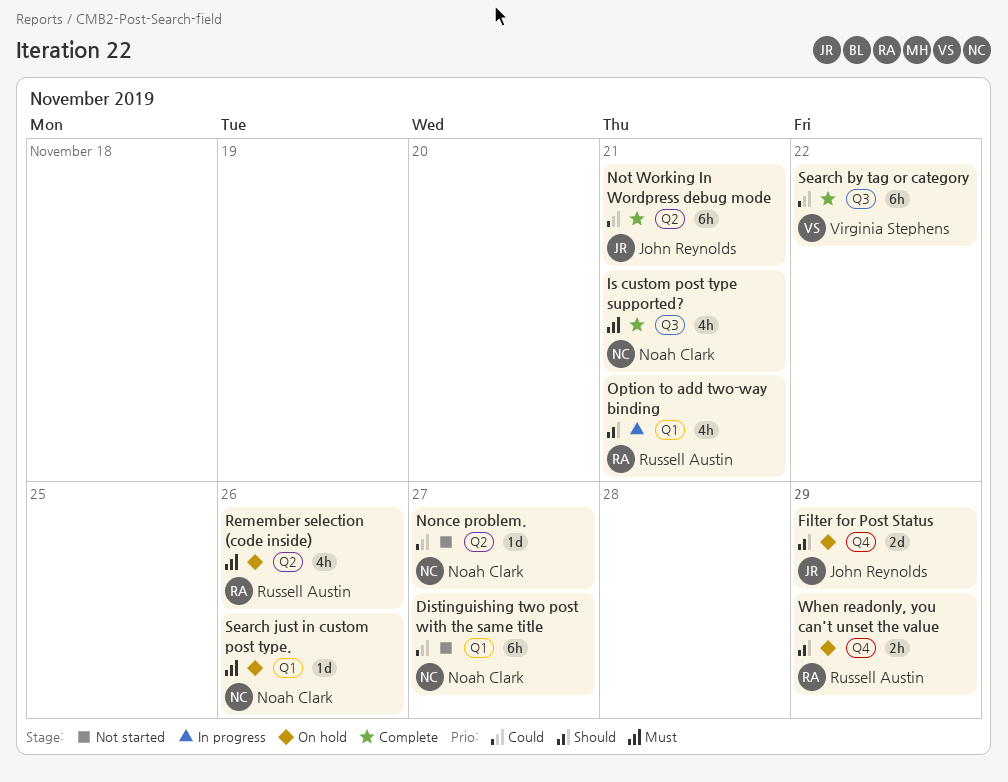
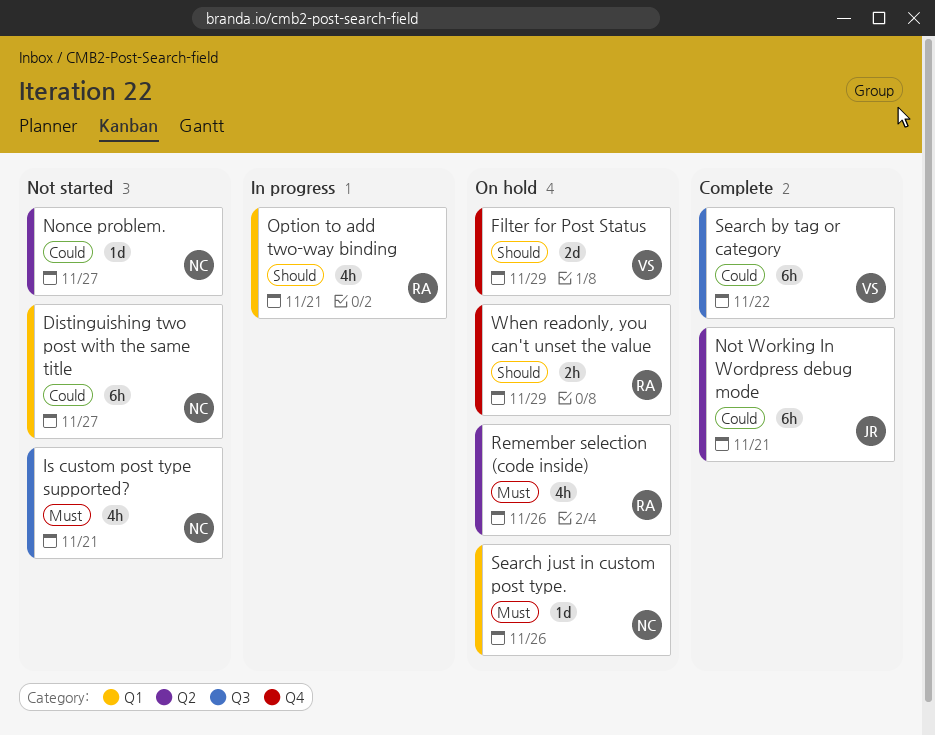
Filter for Post Status, owner: John Reynolds -> Virginia Stephens
Is custom post type supported?, status: Complete -> Not started

